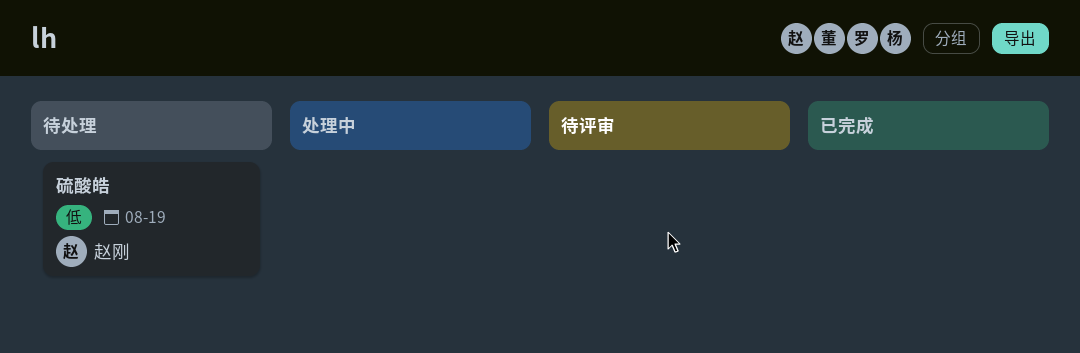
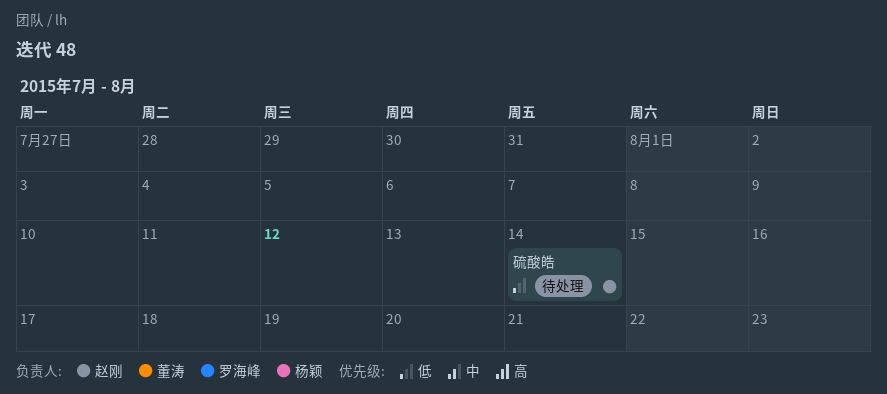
硫酸皓, due: Aug 19 -> Aug 14

